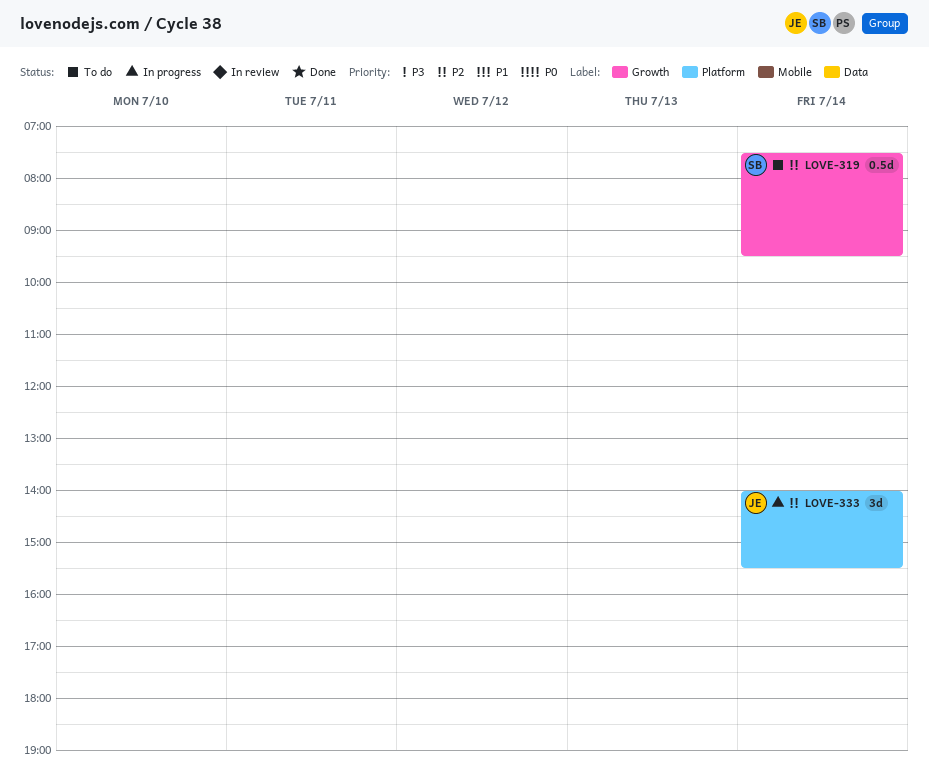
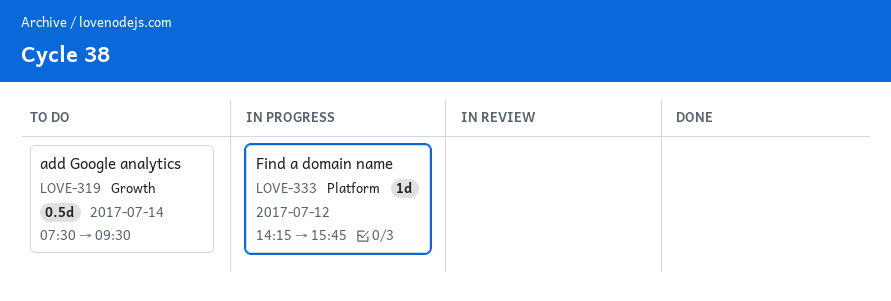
LOVE-333, estimate: 3d -> 1d
LOVE-333, day: Jul 14 -> Jul 12
LOVE-333, begins: 14:00 -> 14:15
LOVE-333, ends: 15:30 -> 15:45

